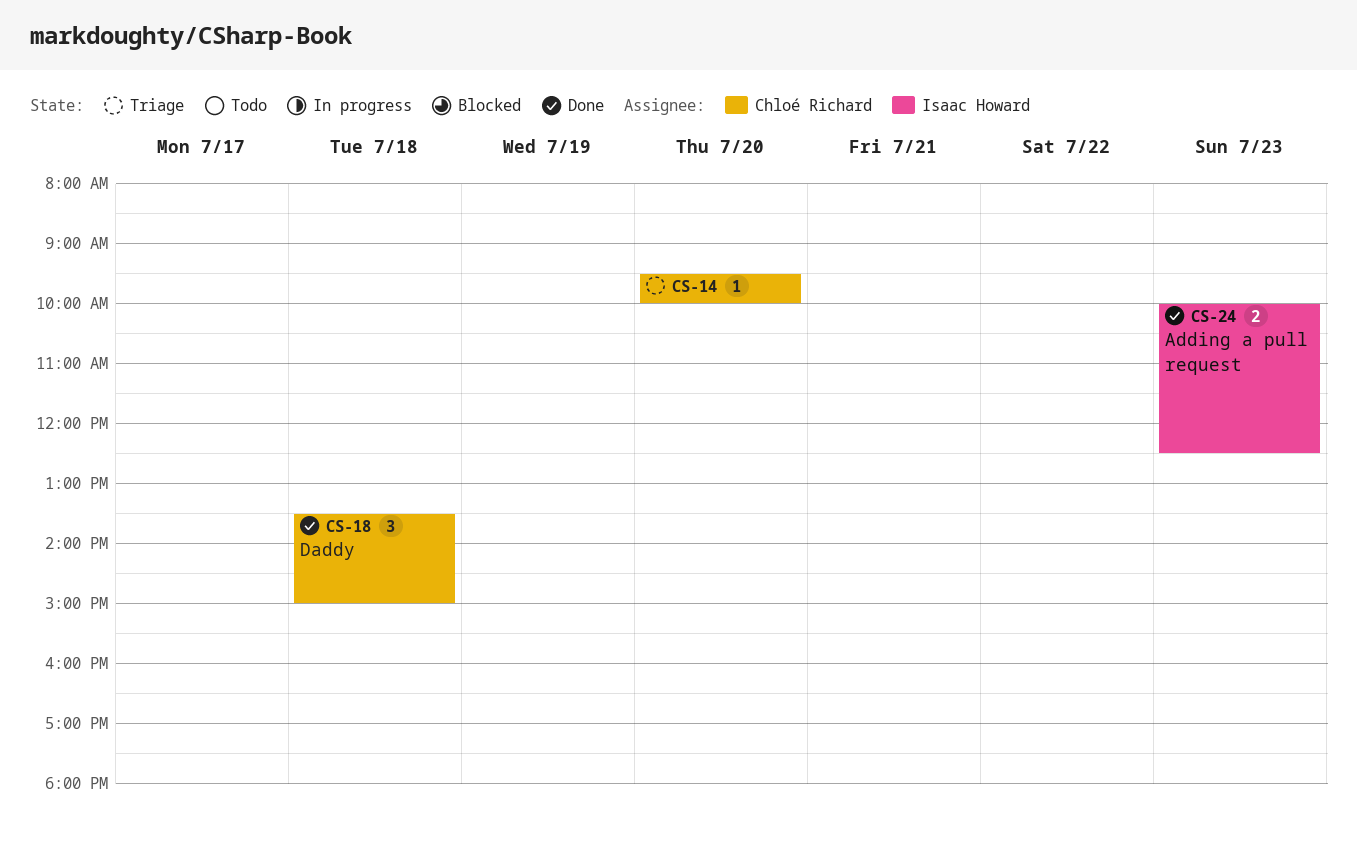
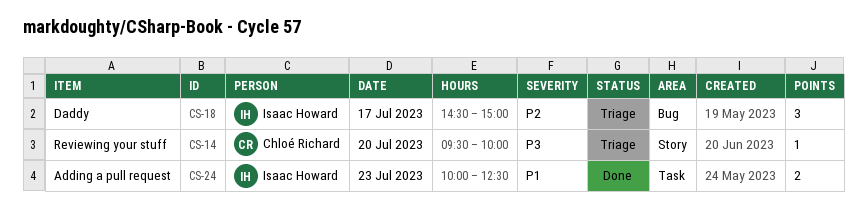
CS-18, status: Done -> Triage
CS-18, owner: Chloé Richard -> Isaac Howard
CS-18, day: Jul 18 -> Jul 17
CS-18, begins: 13:30 -> 14:30

